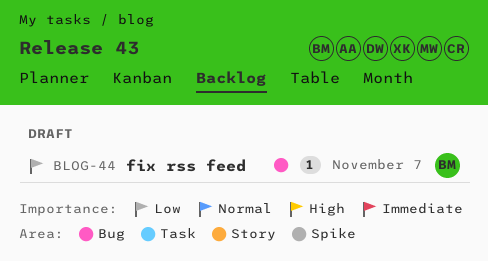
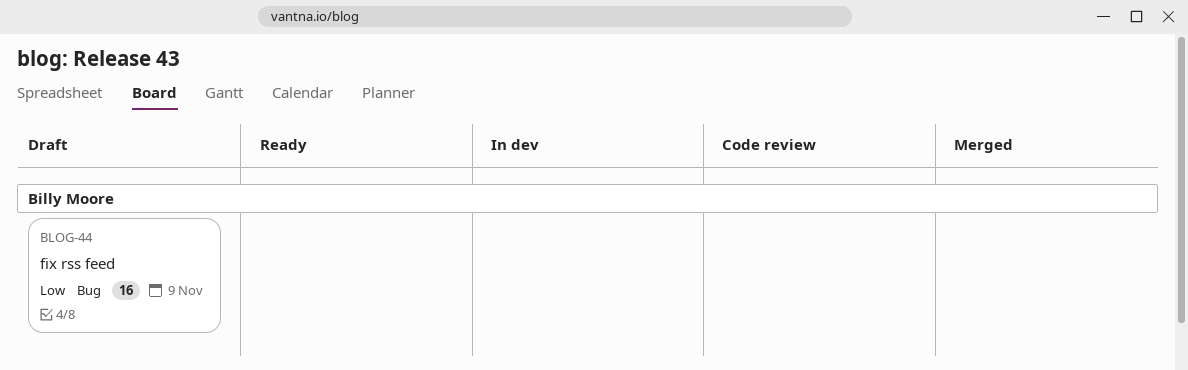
BLOG-44, estimate: 1 -> 16
BLOG-44, due: Nov 7 -> Nov 9

